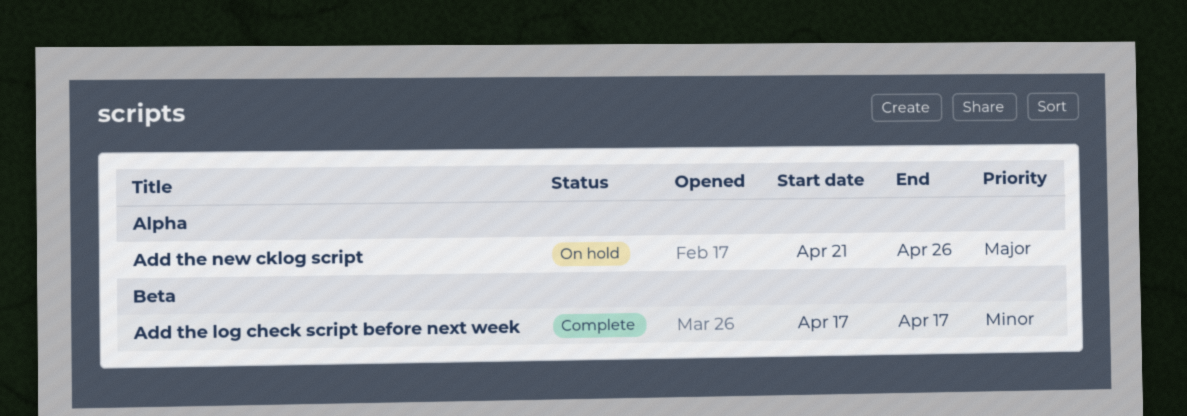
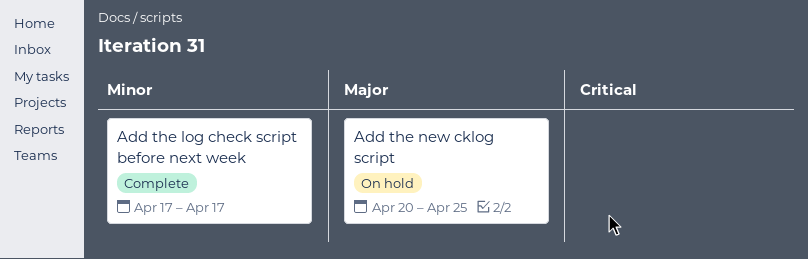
Add the new cklog script, start: Apr 21 -> Apr 20
Add the new cklog script, due: Apr 26 -> Apr 25

